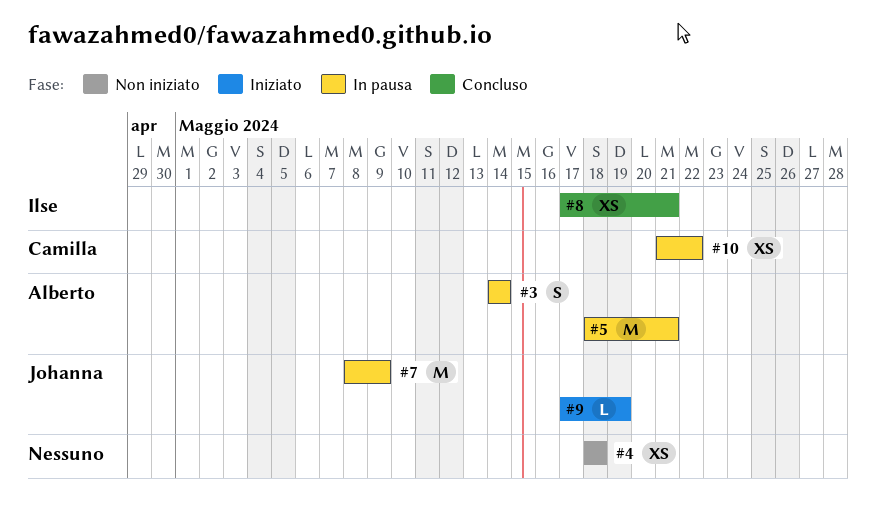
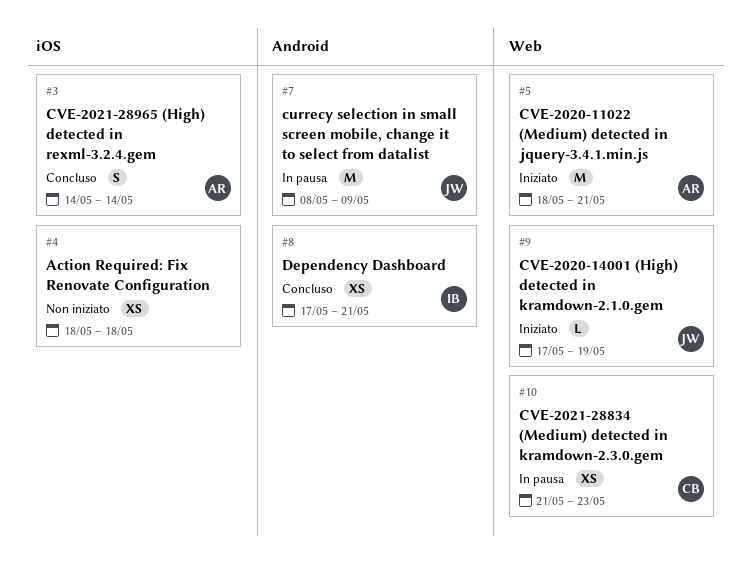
#3, status: In pausa -> Concluso
#5, status: In pausa -> Iniziato
#10, due: May 22 -> May 23

